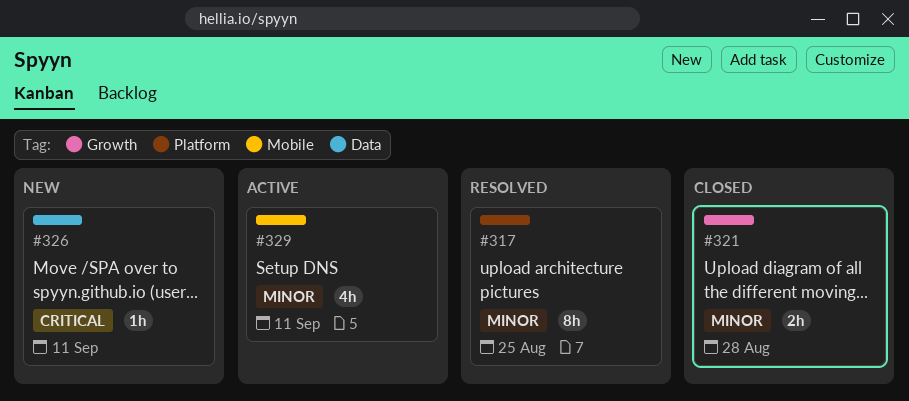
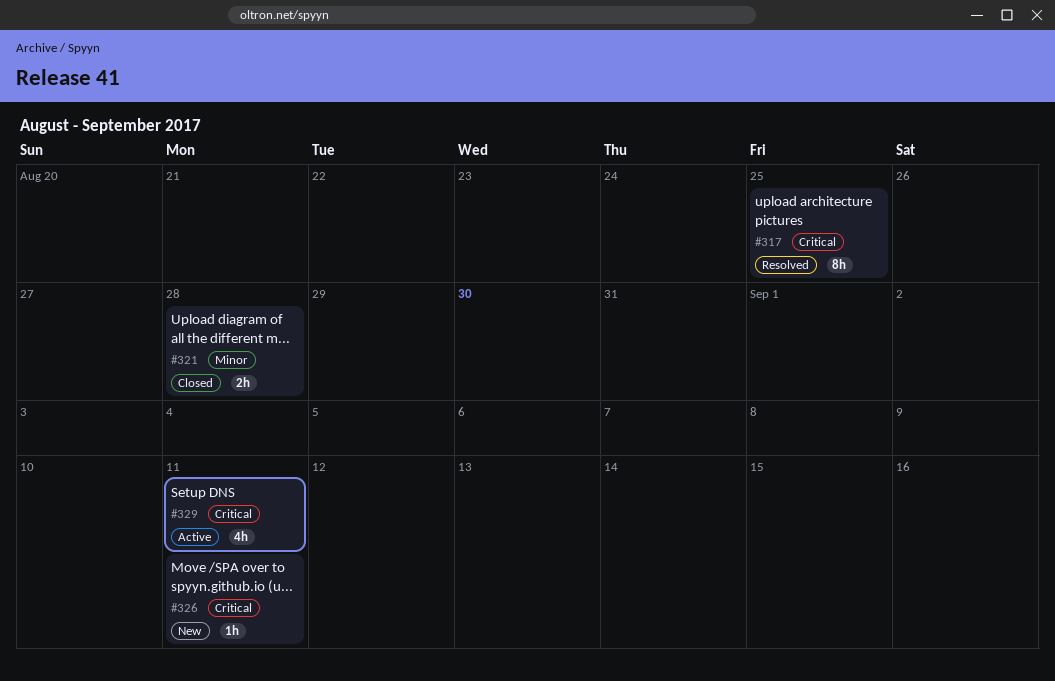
#317, priority: Minor -> Critical
#329, priority: Minor -> Critical

